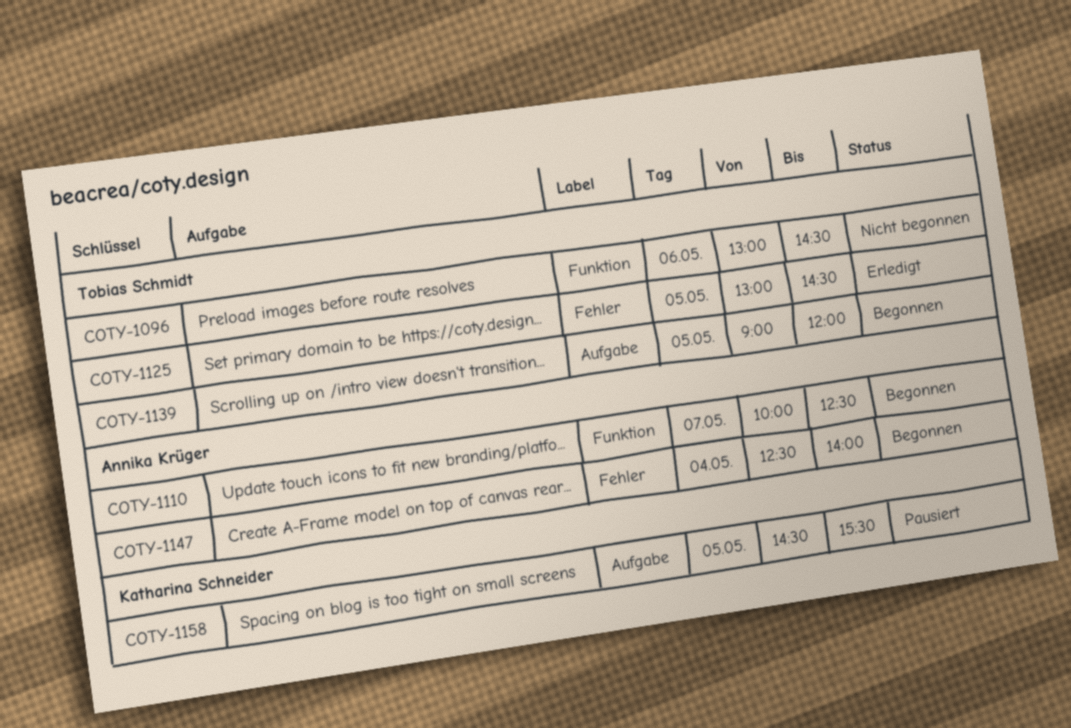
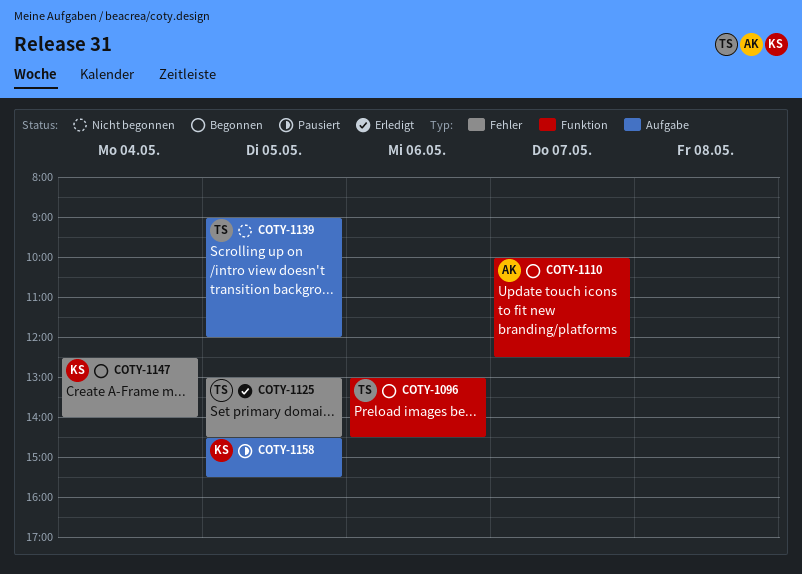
COTY-1096, status: Nicht begonnen -> Begonnen
COTY-1139, status: Begonnen -> Nicht begonnen
COTY-1147, owner: Annika Krüger -> Katharina Schneider

